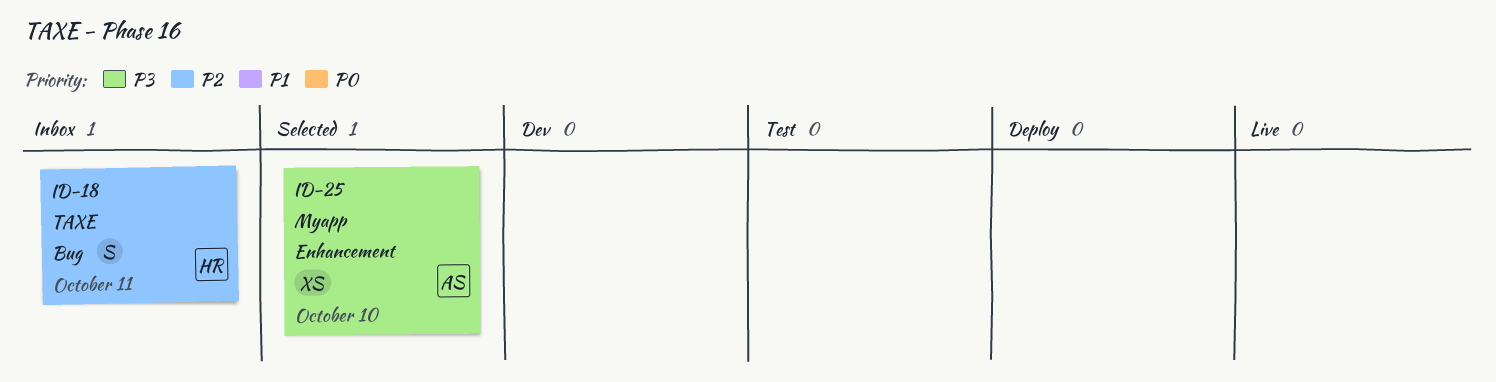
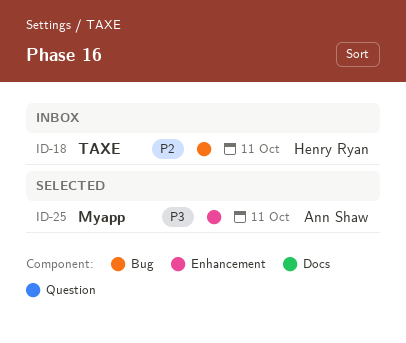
ID-25, due: Oct 10 -> Oct 11

